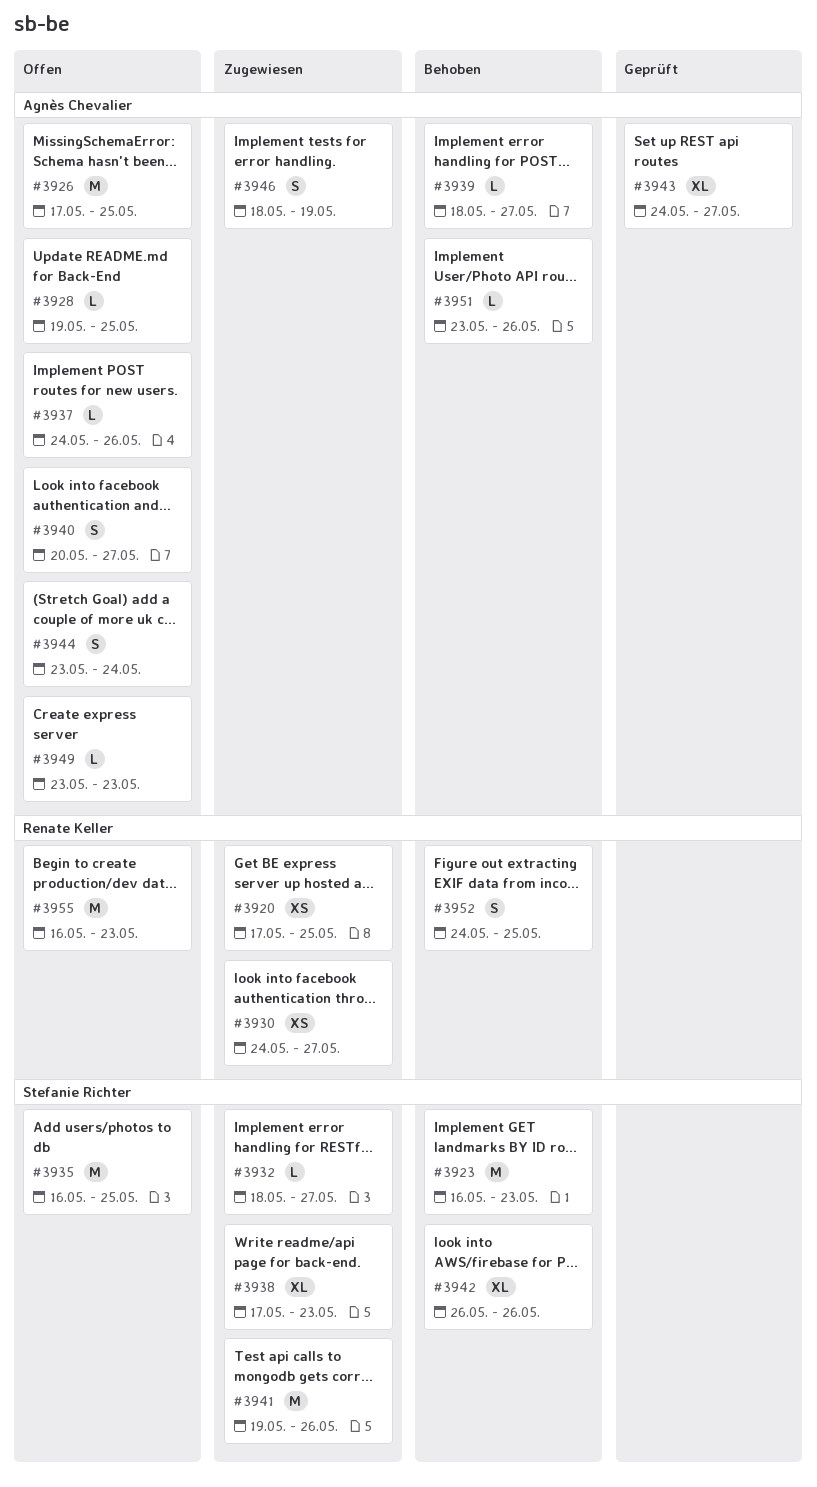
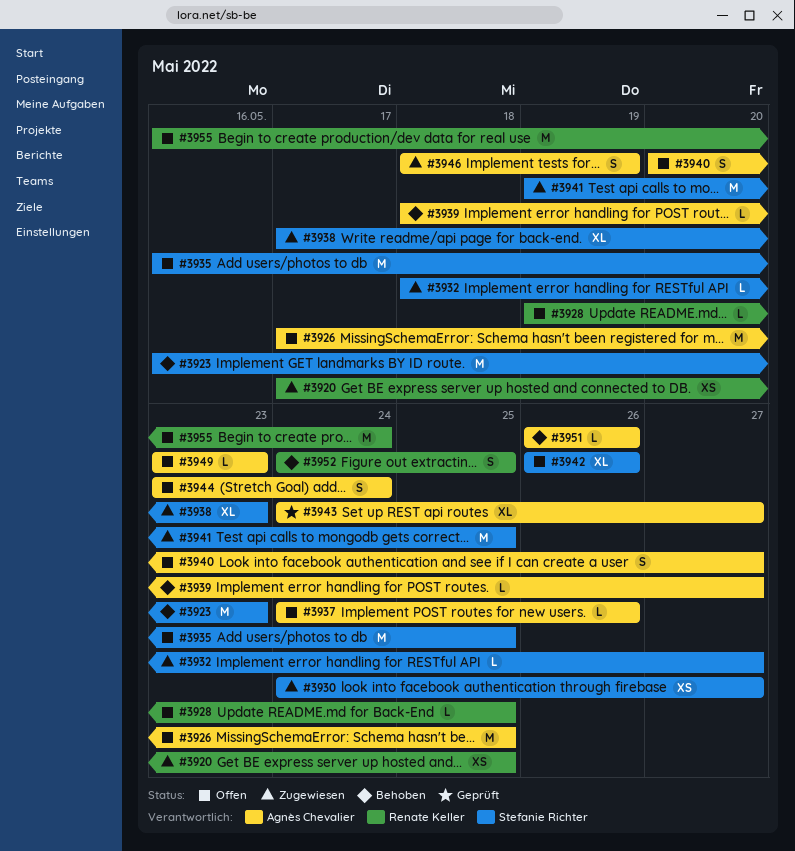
#3928, owner: Agnès Chevalier -> Renate Keller
#3930, owner: Renate Keller -> Stefanie Richter
#3941, due: May 26 -> May 25
#3942, status: Behoben -> Offen
#3951, start: May 23 -> May 26
#3955, due: May 23 -> May 24

